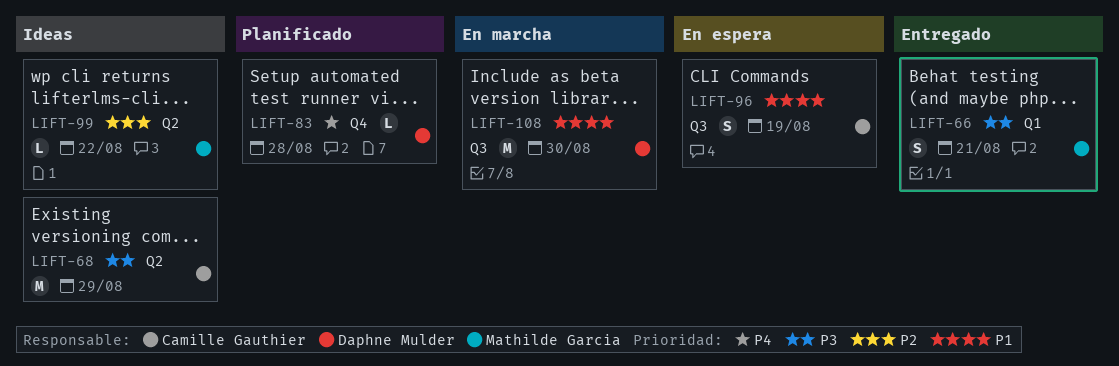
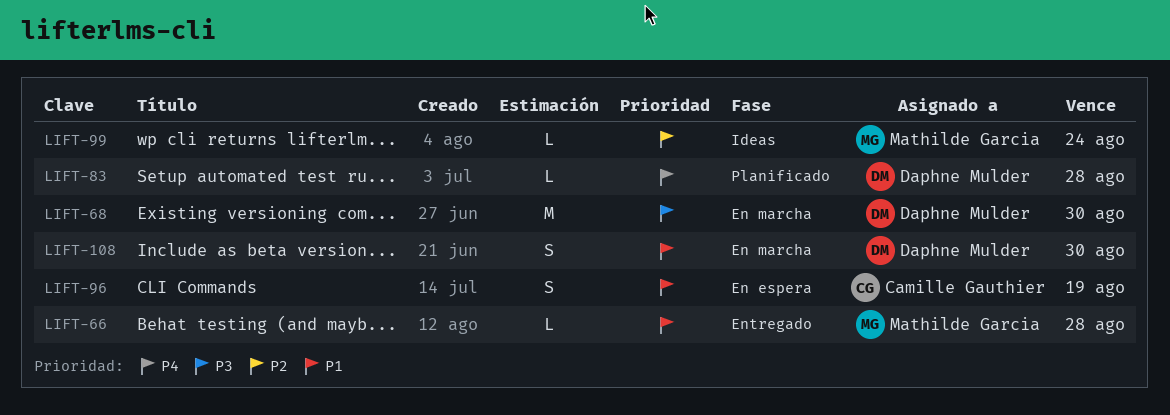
LIFT-66, priority: P3 -> P1
LIFT-66, estimate: S -> L
LIFT-66, due: Aug 21 -> Aug 28
LIFT-68, status: Ideas -> En marcha
LIFT-68, owner: Camille Gauthier -> Daphne Mulder
LIFT-68, due: Aug 29 -> Aug 30
LIFT-99, due: Aug 22 -> Aug 24
LIFT-108, estimate: M -> S

